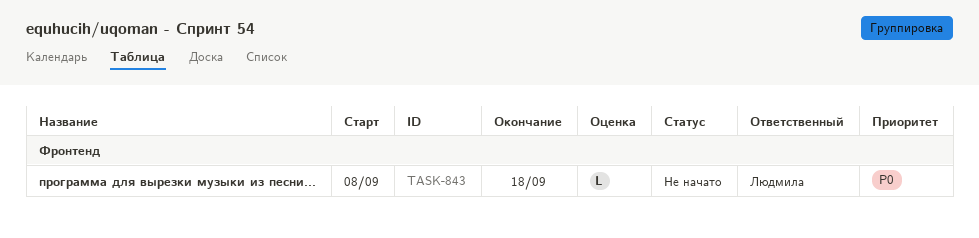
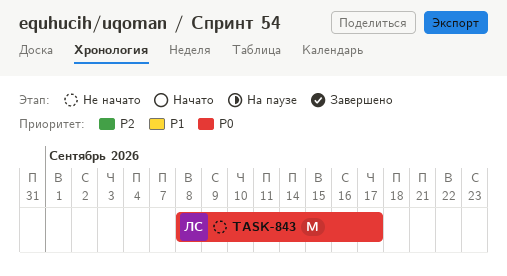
TASK-843, estimate: L -> M
TASK-843, due: Sep 18 -> Sep 17

